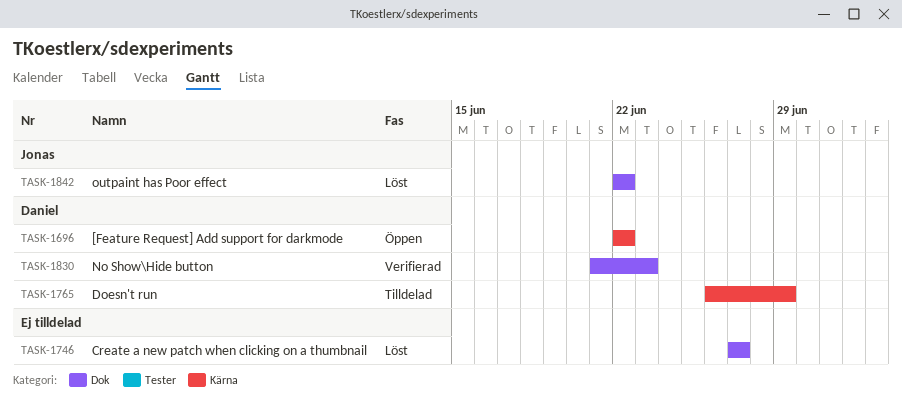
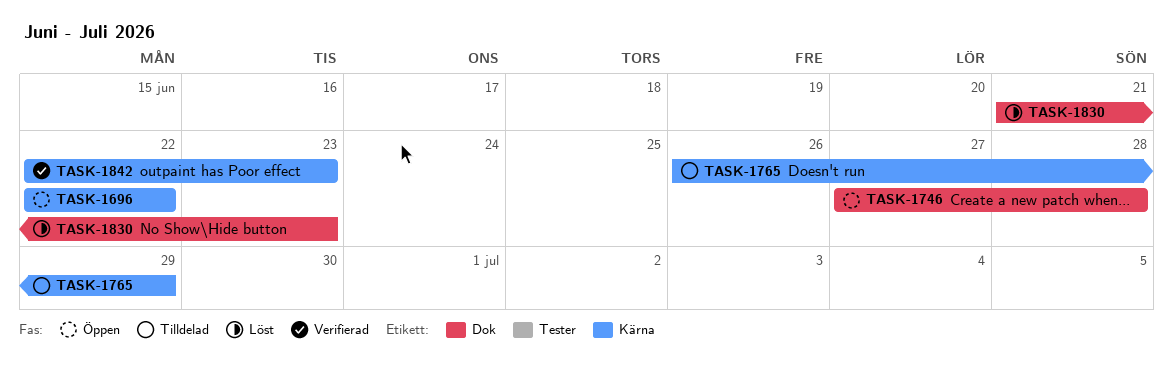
TASK-1746, status: Löst -> Öppen
TASK-1746, due: Jun 27 -> Jun 28
TASK-1830, status: Verifierad -> Löst
TASK-1842, status: Löst -> Verifierad
TASK-1842, label: Dok -> Kärna
TASK-1842, due: Jun 22 -> Jun 23

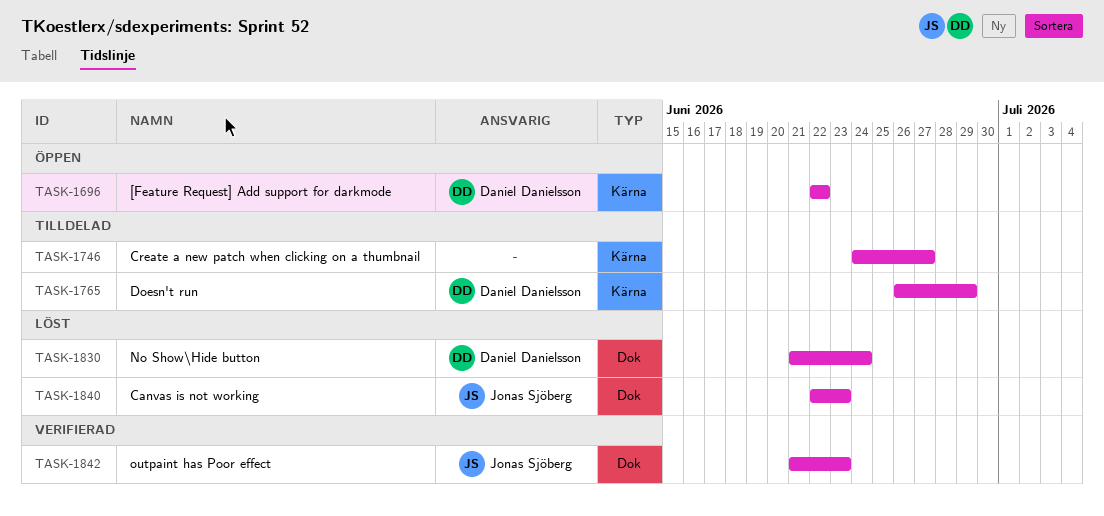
TASK-1746, status: Öppen -> Tilldelad
TASK-1746, label: Dok -> Kärna
TASK-1746, start: Jun 27 -> Jun 24
TASK-1746, due: Jun 28 -> Jun 27
TASK-1830, due: Jun 23 -> Jun 24
TASK-1840: none -> present
TASK-1842, label: Kärna -> Dok
TASK-1842, start: Jun 22 -> Jun 21

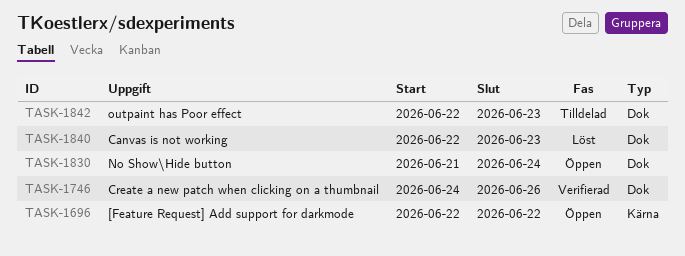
TASK-1746, status: Tilldelad -> Verifierad
TASK-1746, label: Kärna -> Dok
TASK-1746, due: Jun 27 -> Jun 26
TASK-1765: present -> none
TASK-1830, status: Löst -> Öppen
TASK-1842, status: Verifierad -> Tilldelad
TASK-1842, start: Jun 21 -> Jun 22

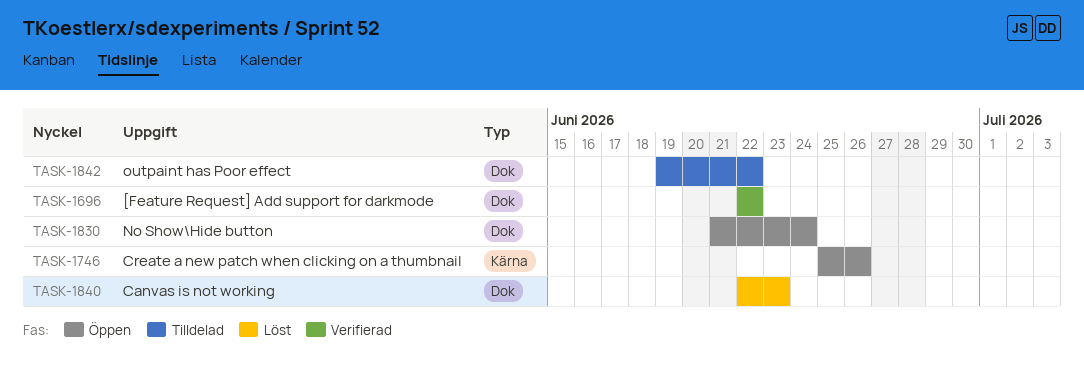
TASK-1696, status: Öppen -> Verifierad
TASK-1696, label: Kärna -> Dok
TASK-1746, status: Verifierad -> Öppen
TASK-1746, label: Dok -> Kärna
TASK-1746, start: Jun 24 -> Jun 25
TASK-1842, start: Jun 22 -> Jun 19
TASK-1842, due: Jun 23 -> Jun 22

